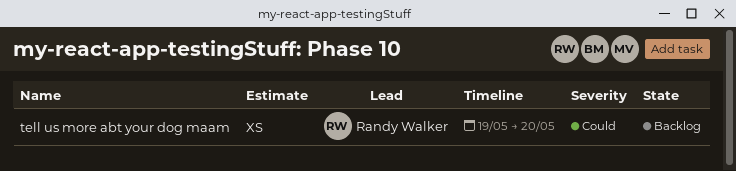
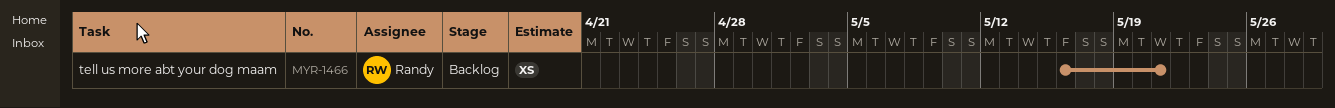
tell us more abt your dog maam, start: May 19 -> May 16
tell us more abt your dog maam, due: May 20 -> May 21

